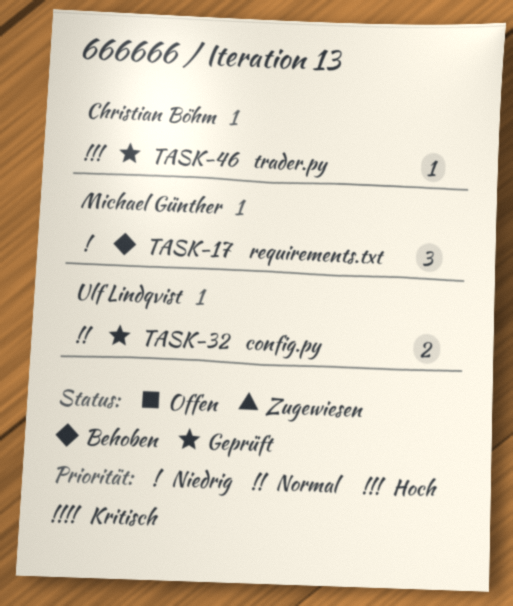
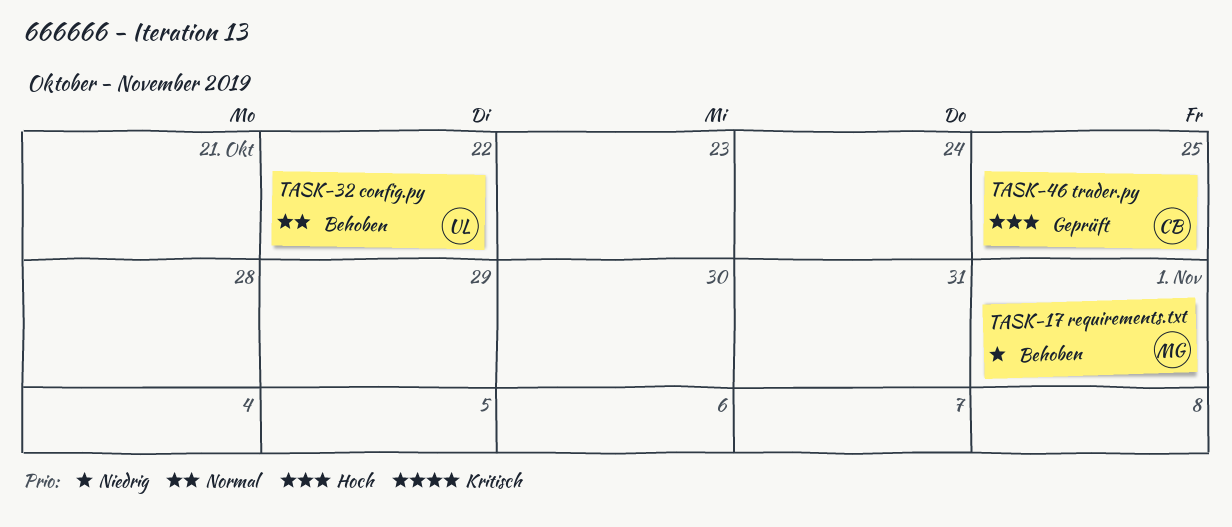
TASK-32, status: Geprüft -> Behoben

